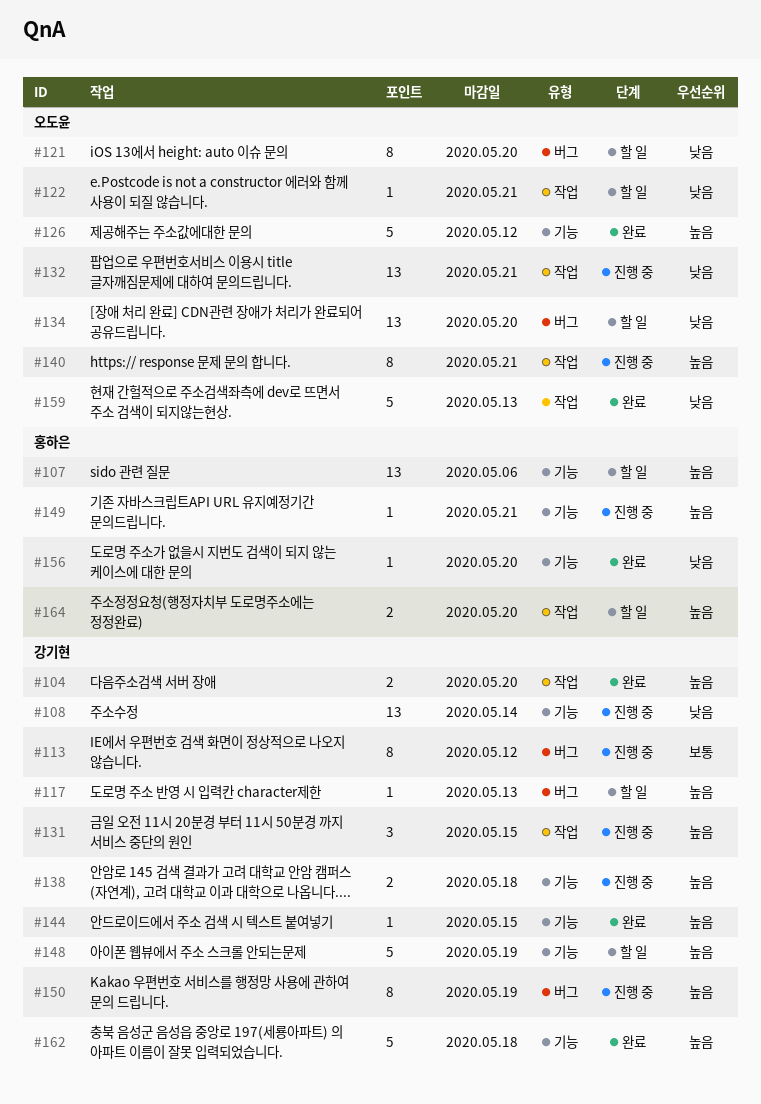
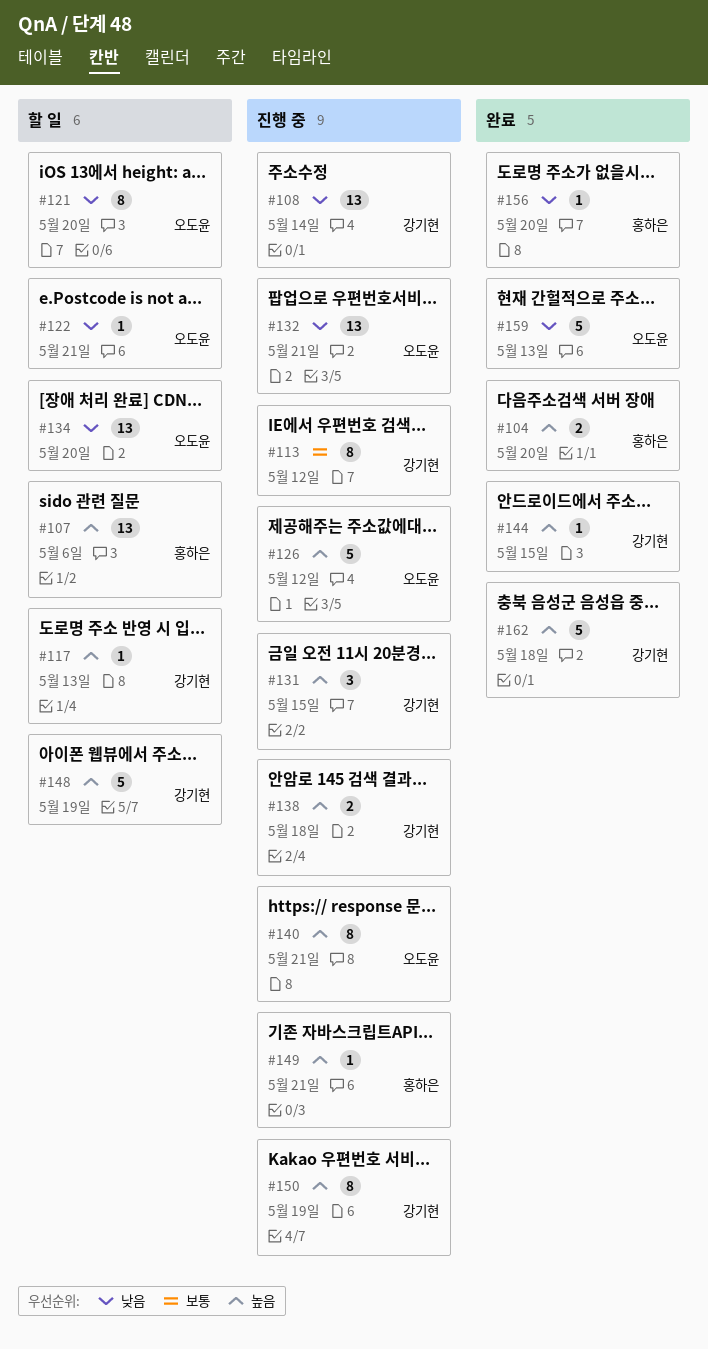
#104, owner: 강기현 -> 홍하은
#126, status: 완료 -> 진행 중
#164: present -> none

